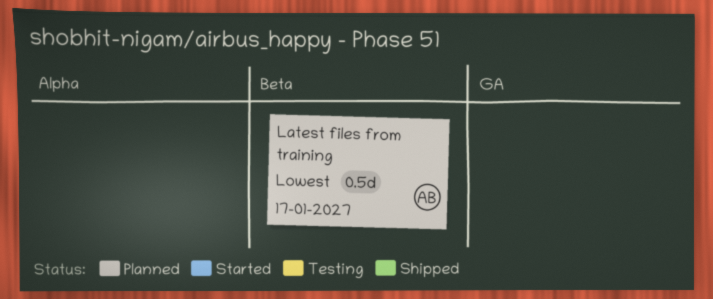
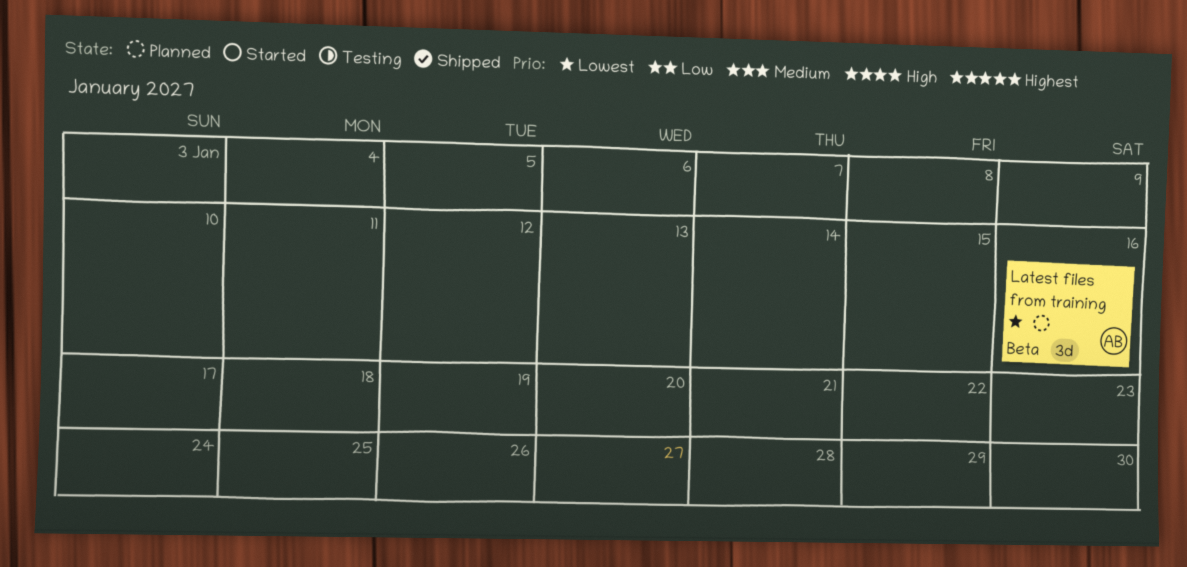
Latest files from training, estimate: 0.5d -> 3d
Latest files from training, due: Jan 17 -> Jan 16

